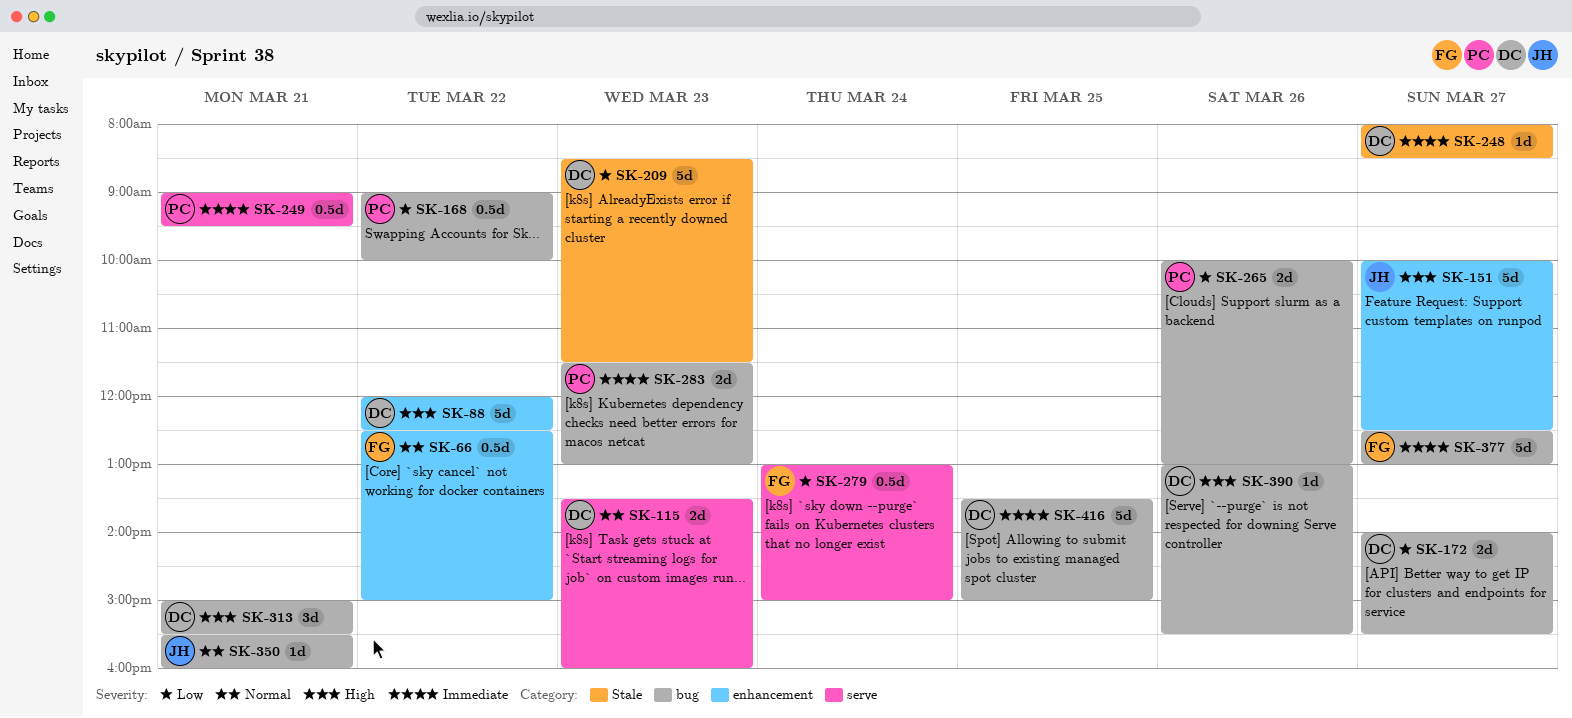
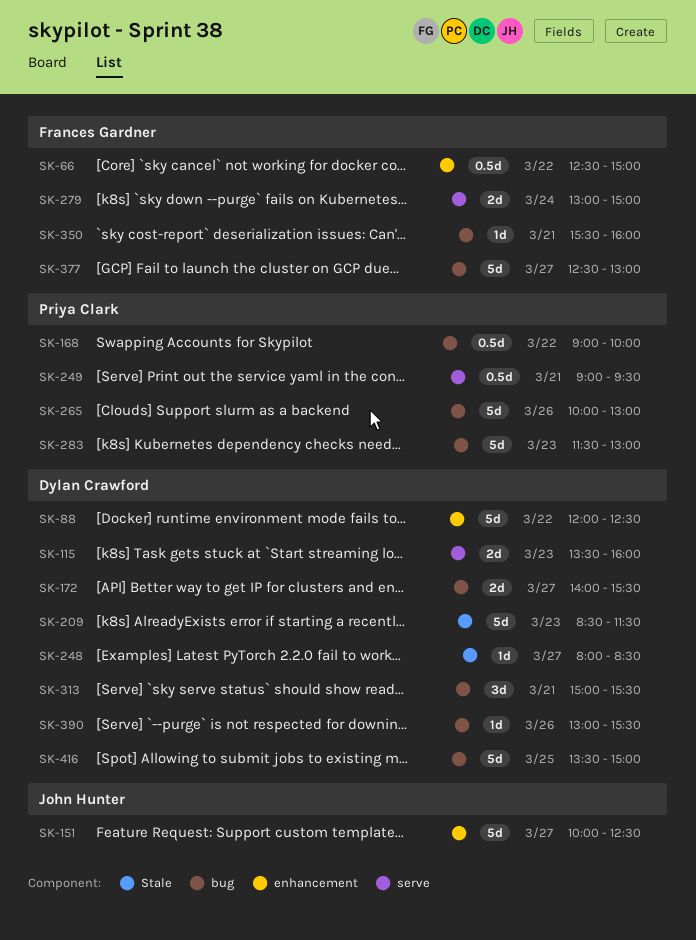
SK-265, estimate: 2d -> 5d
SK-279, estimate: 0.5d -> 2d
SK-283, estimate: 2d -> 5d
SK-350, owner: John Hunter -> Frances Gardner

